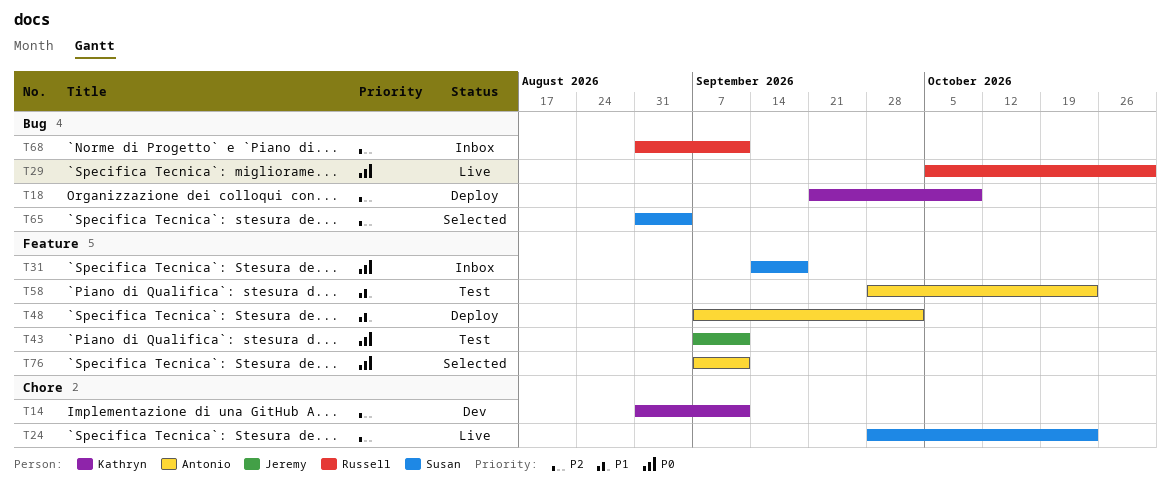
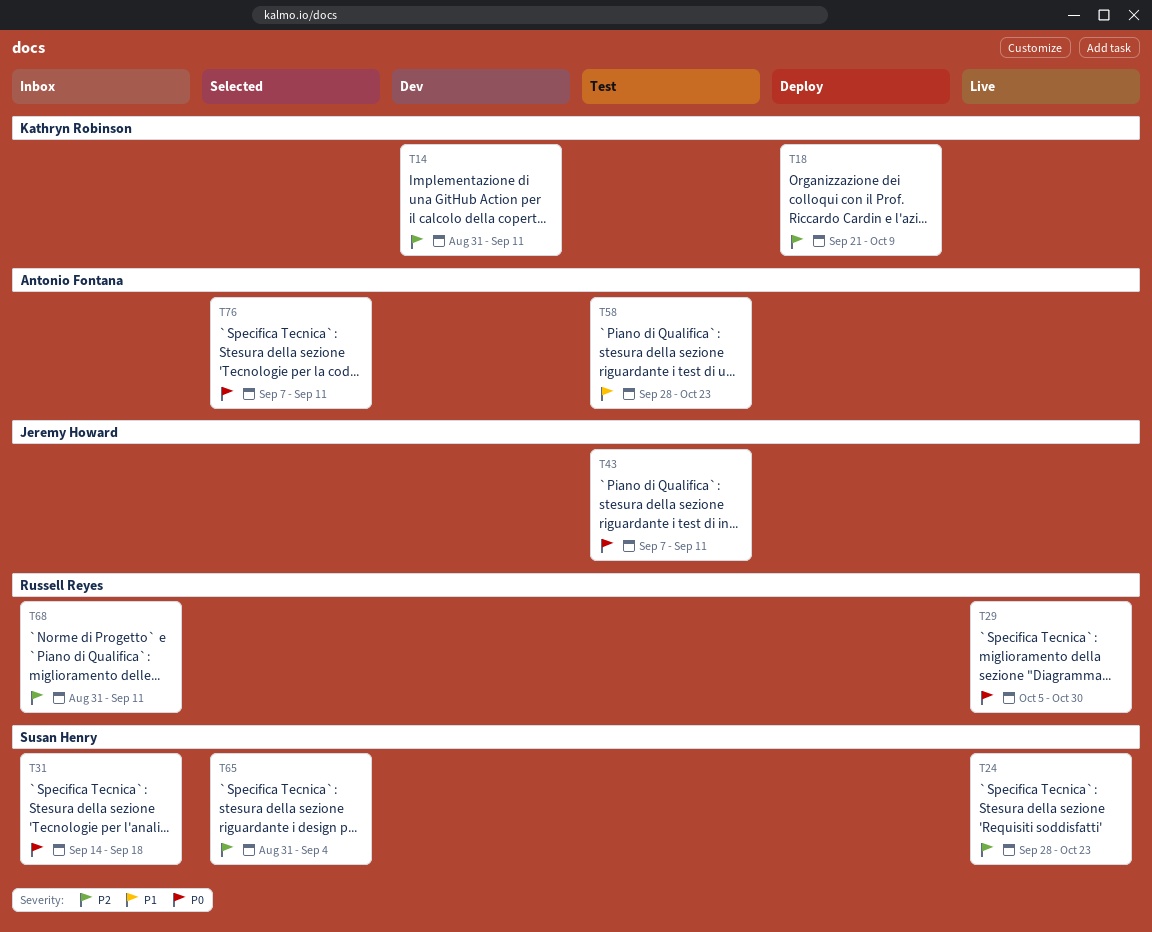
T48: present -> none

